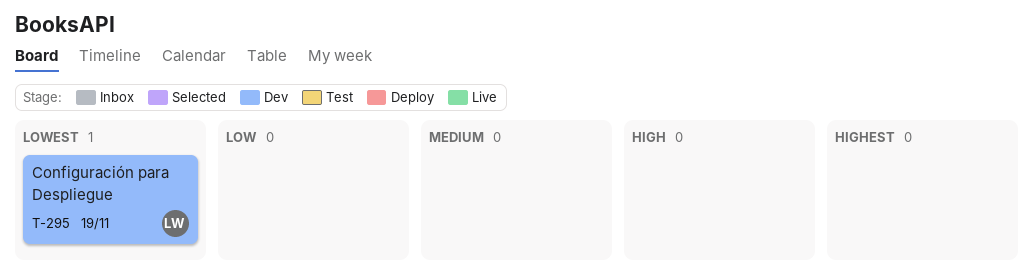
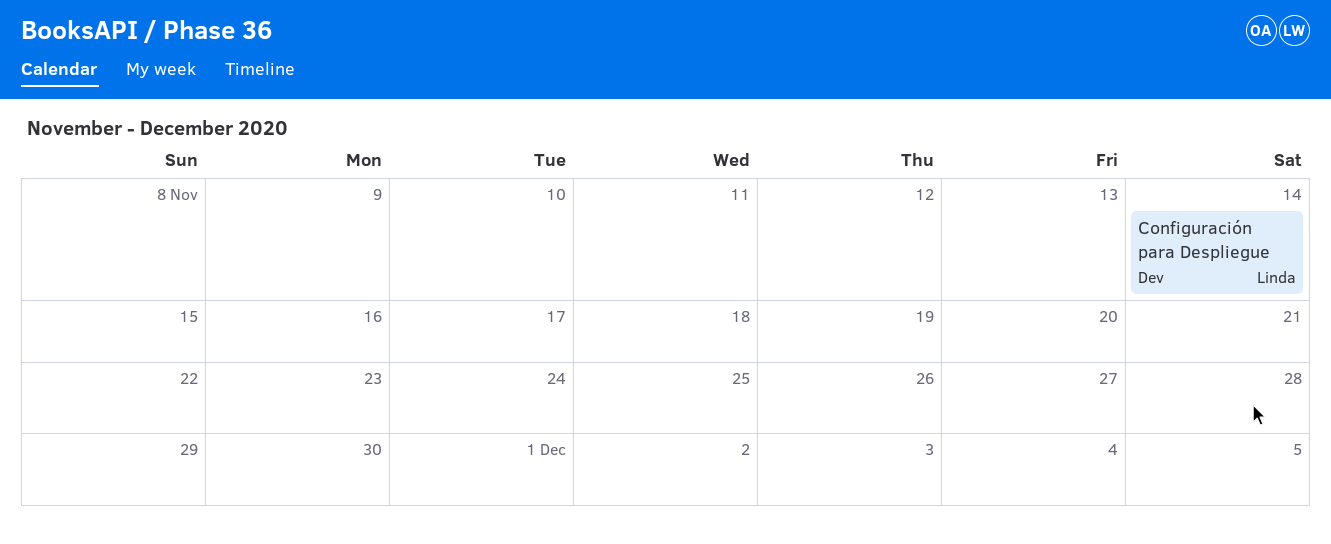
Configuración para Despliegue, due: Nov 19 -> Nov 14

